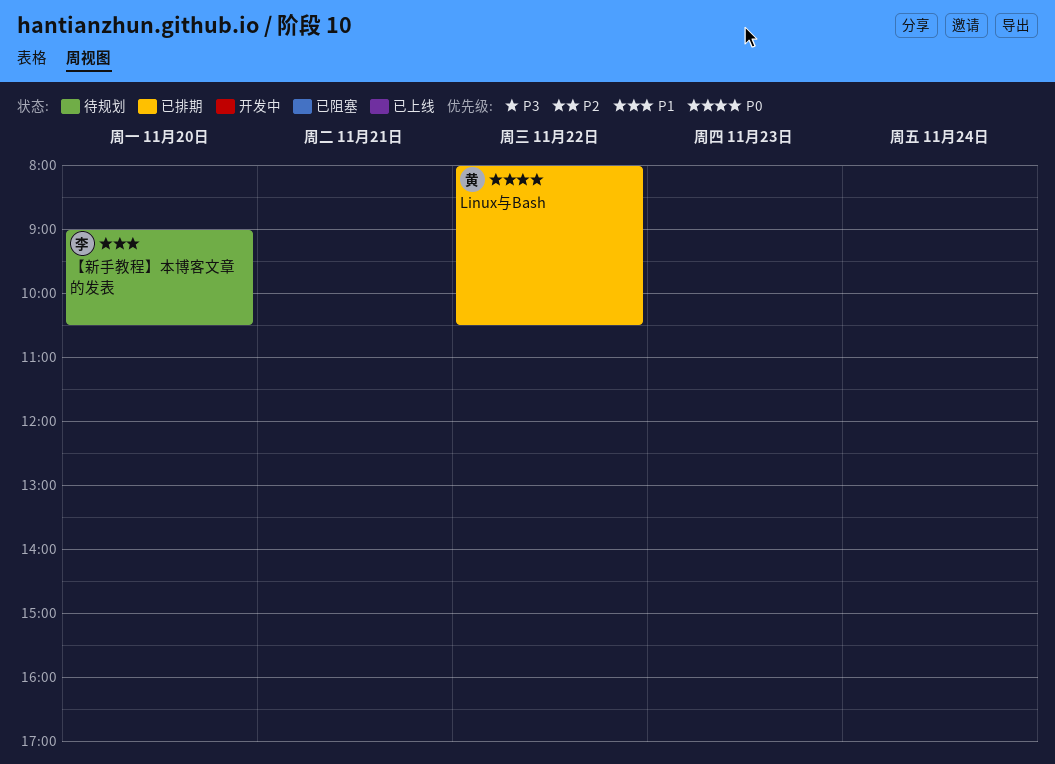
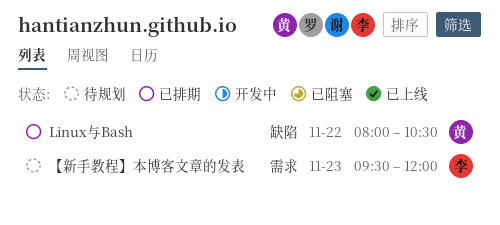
【新手教程】本博客文章的发表, day: Nov 20 -> Nov 23
【新手教程】本博客文章的发表, begins: 09:00 -> 09:30
【新手教程】本博客文章的发表, ends: 10:30 -> 12:00

